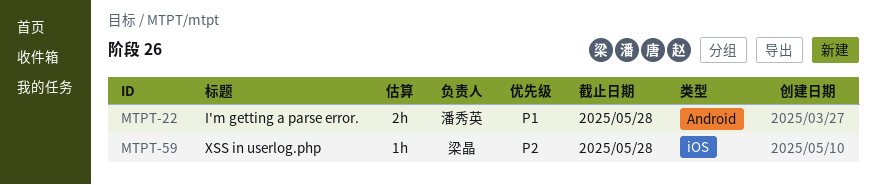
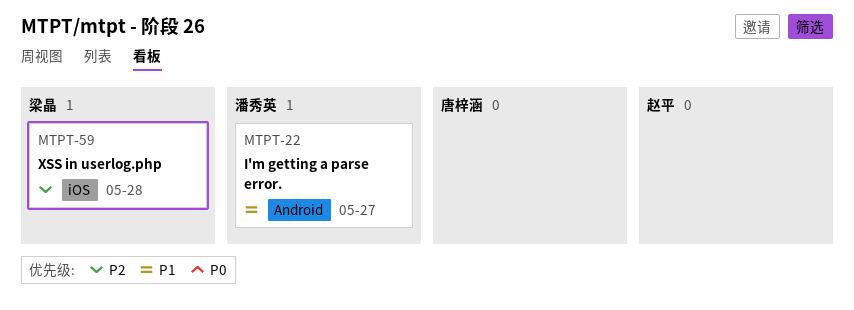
MTPT-22, due: May 28 -> May 27

